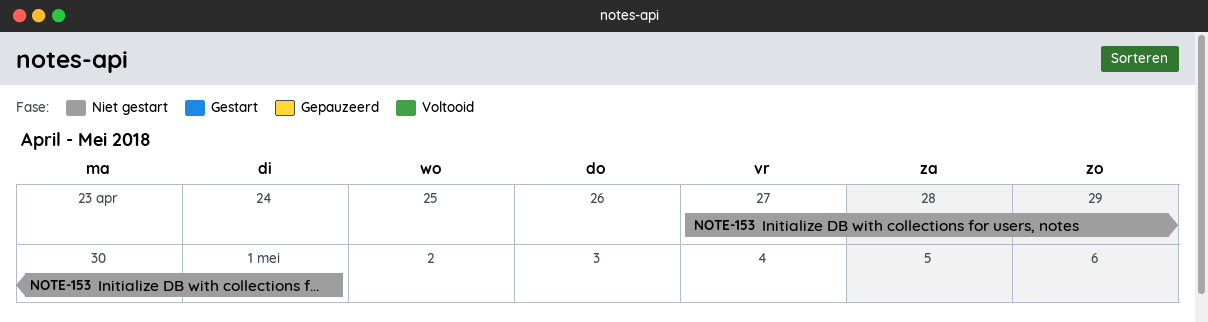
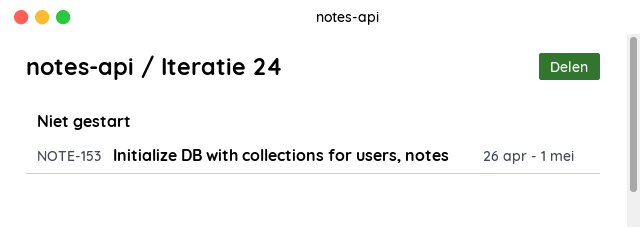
NOTE-153, start: Apr 27 -> Apr 26

